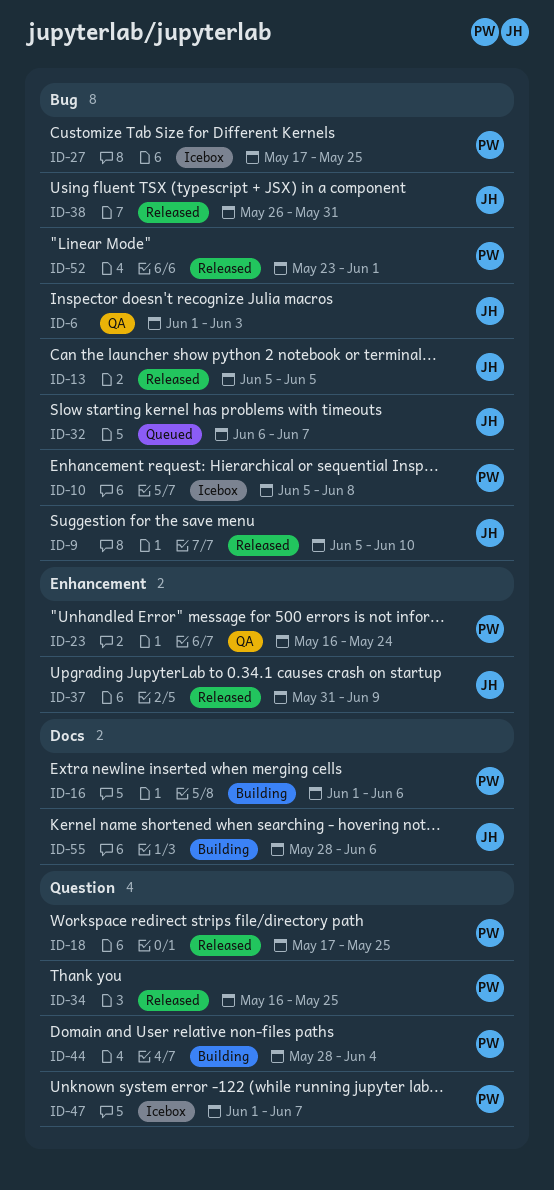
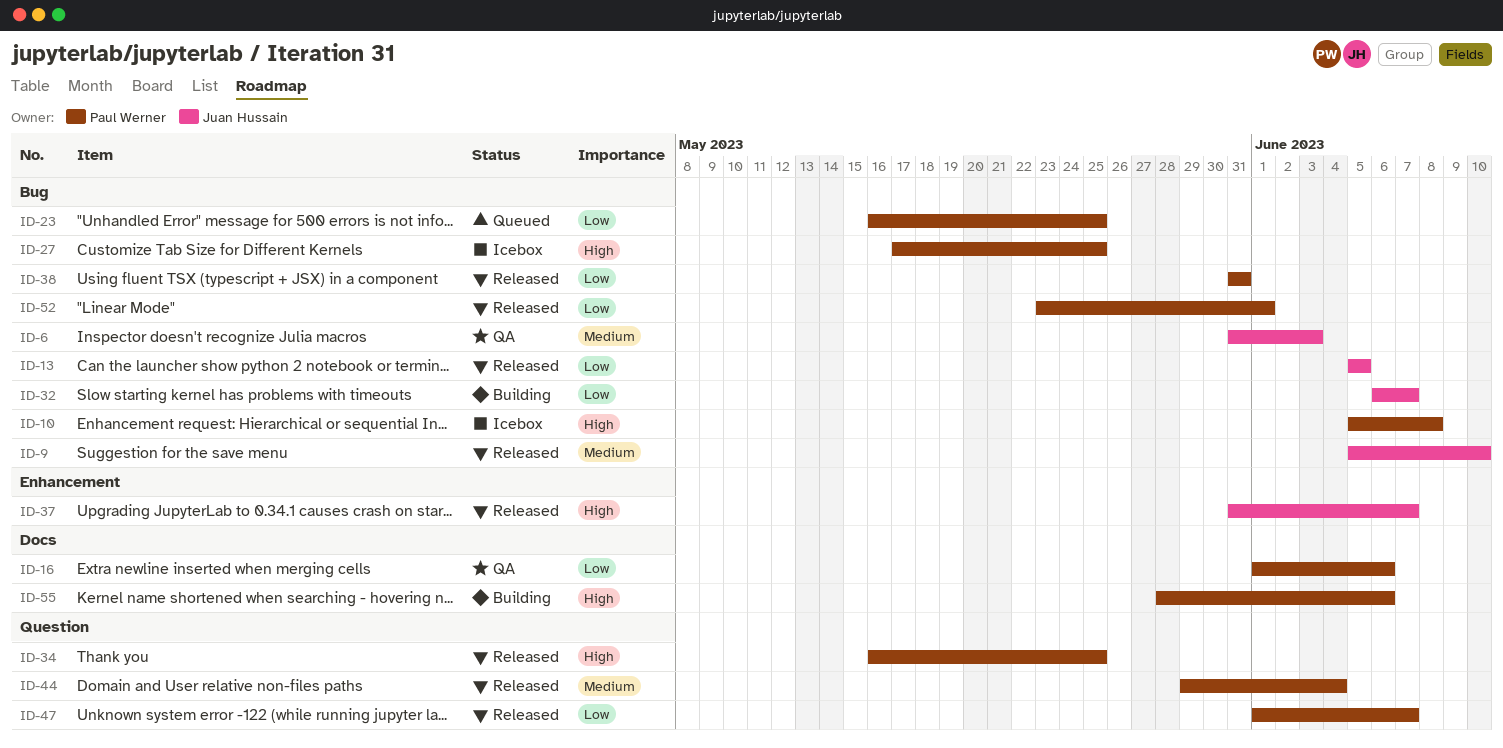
ID-6, start: Jun 1 -> May 31
ID-16, status: Building -> QA
ID-18: present -> none
ID-23, status: QA -> Queued
ID-23, label: Enhancement -> Bug
ID-23, due: May 24 -> May 25
ID-32, status: Queued -> Building
ID-37, due: Jun 9 -> Jun 7
ID-38, owner: Juan Hussain -> Paul Werner
ID-38, start: May 26 -> May 31
ID-44, status: Building -> Released
ID-44, start: May 28 -> May 29
ID-47, status: Icebox -> Released
ID-55, owner: Juan Hussain -> Paul Werner

